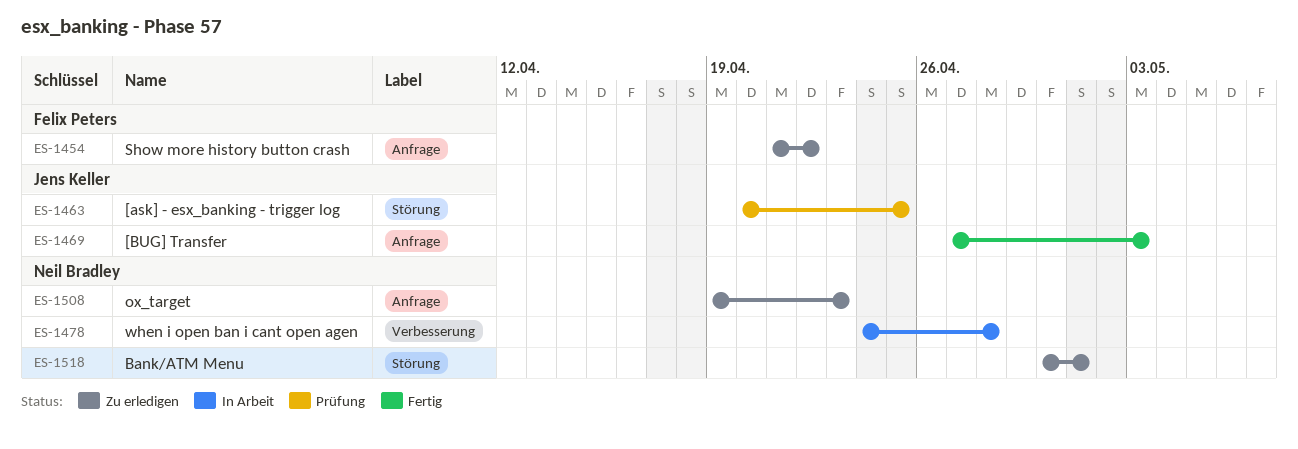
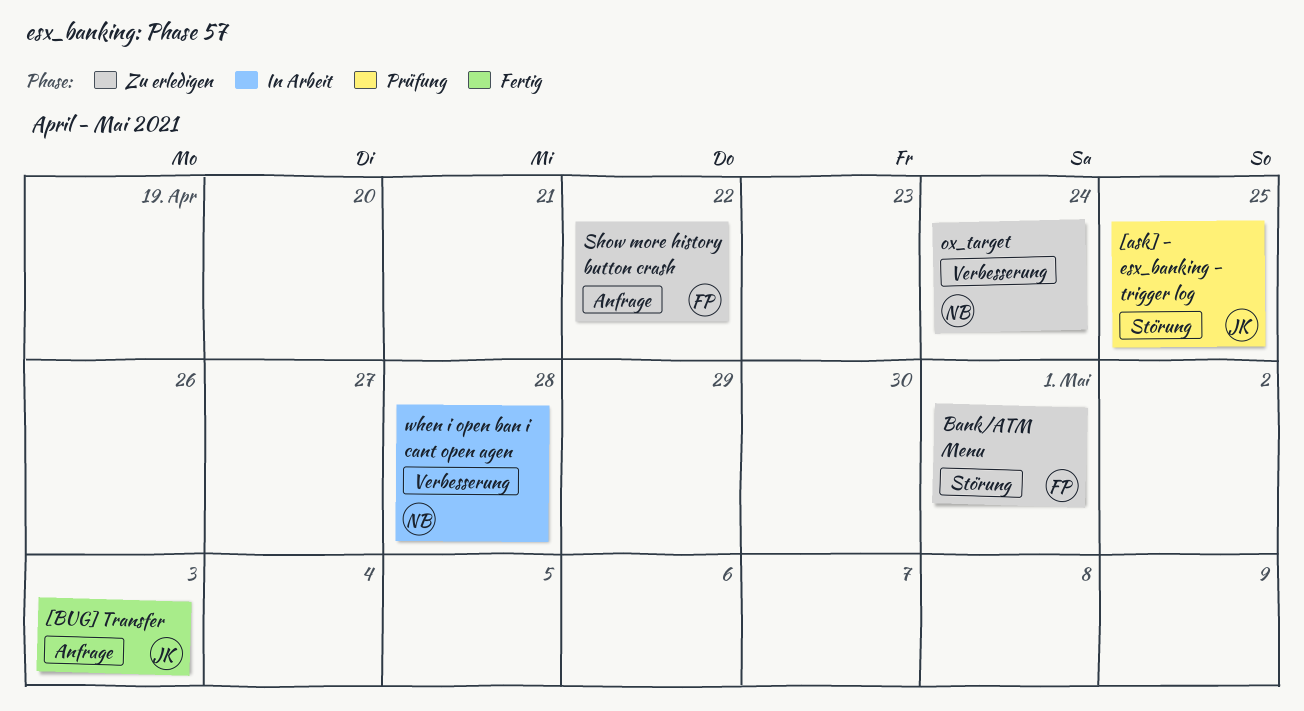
Bank/ATM Menu, owner: Neil Bradley -> Felix Peters
ox_target, label: Anfrage -> Verbesserung
ox_target, due: Apr 23 -> Apr 24

